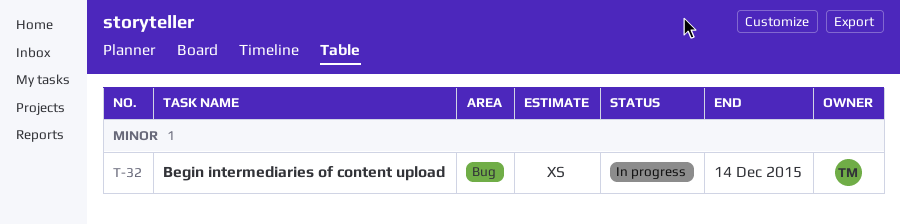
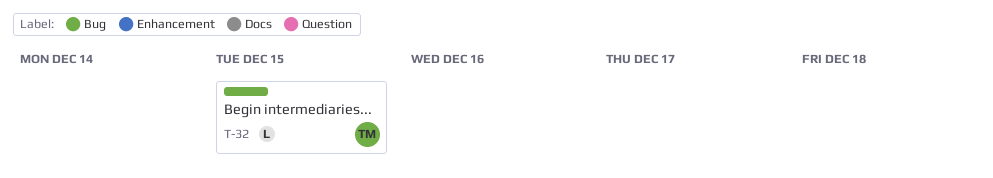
T-32, estimate: XS -> L
T-32, due: Dec 14 -> Dec 15

